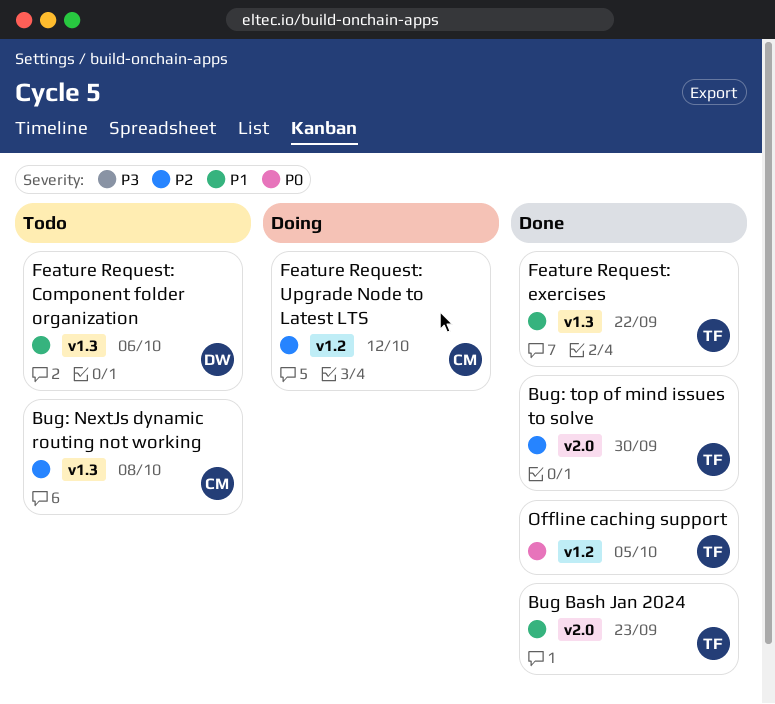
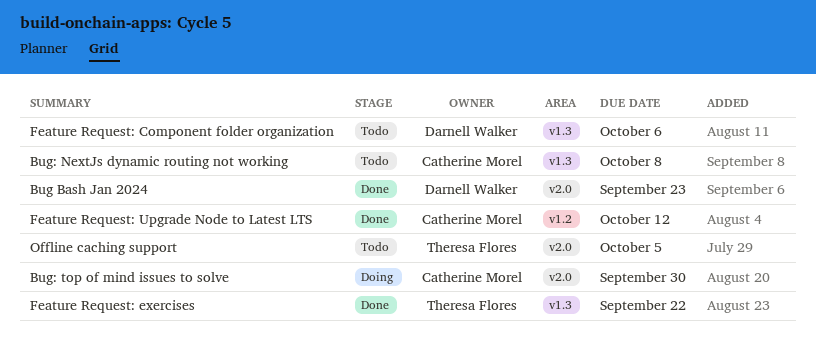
Bug Bash Jan 2024, owner: Theresa Flores -> Darnell Walker
Bug: top of mind issues to solve, status: Done -> Doing
Bug: top of mind issues to solve, owner: Theresa Flores -> Catherine Morel
Feature Request: Upgrade Node to Latest LTS, status: Doing -> Done
Offline caching support, status: Done -> Todo
Offline caching support, label: v1.2 -> v2.0

